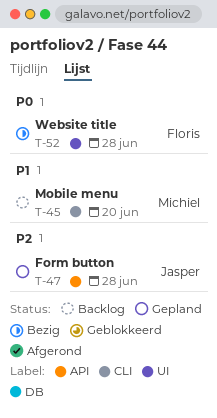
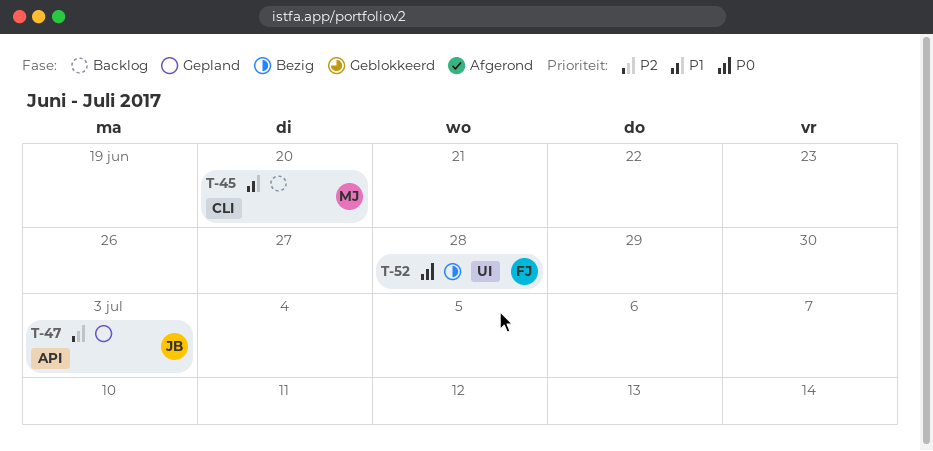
T-47, due: Jun 28 -> Jul 3

